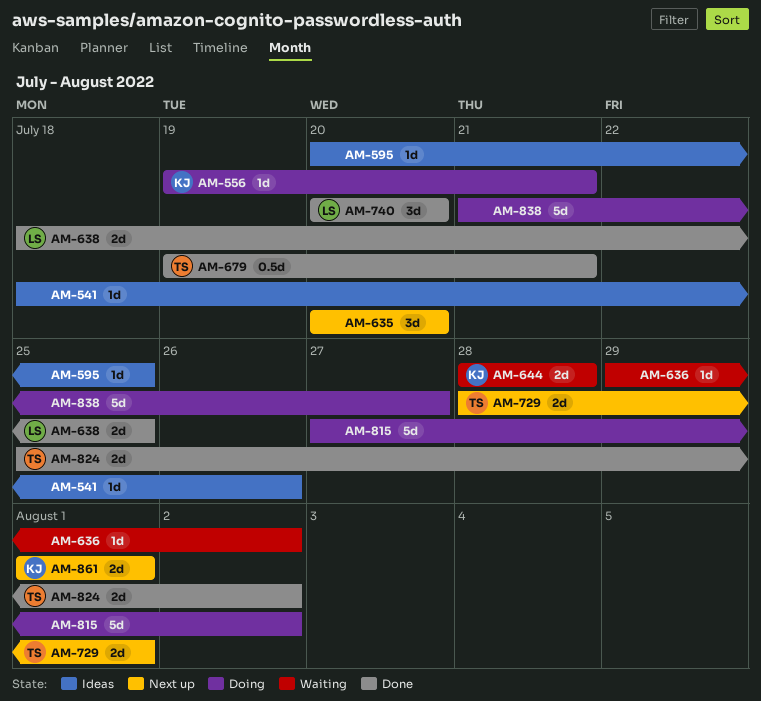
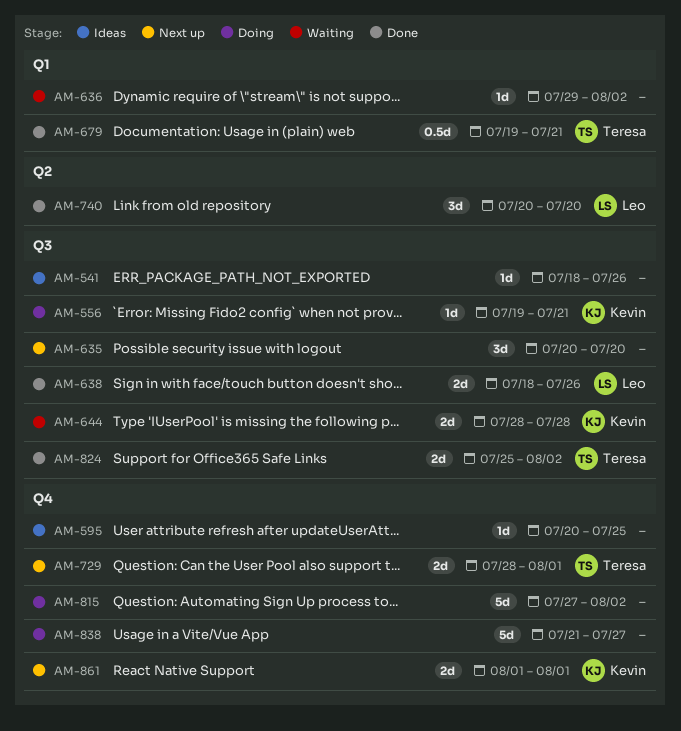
AM-638, due: Jul 25 -> Jul 26

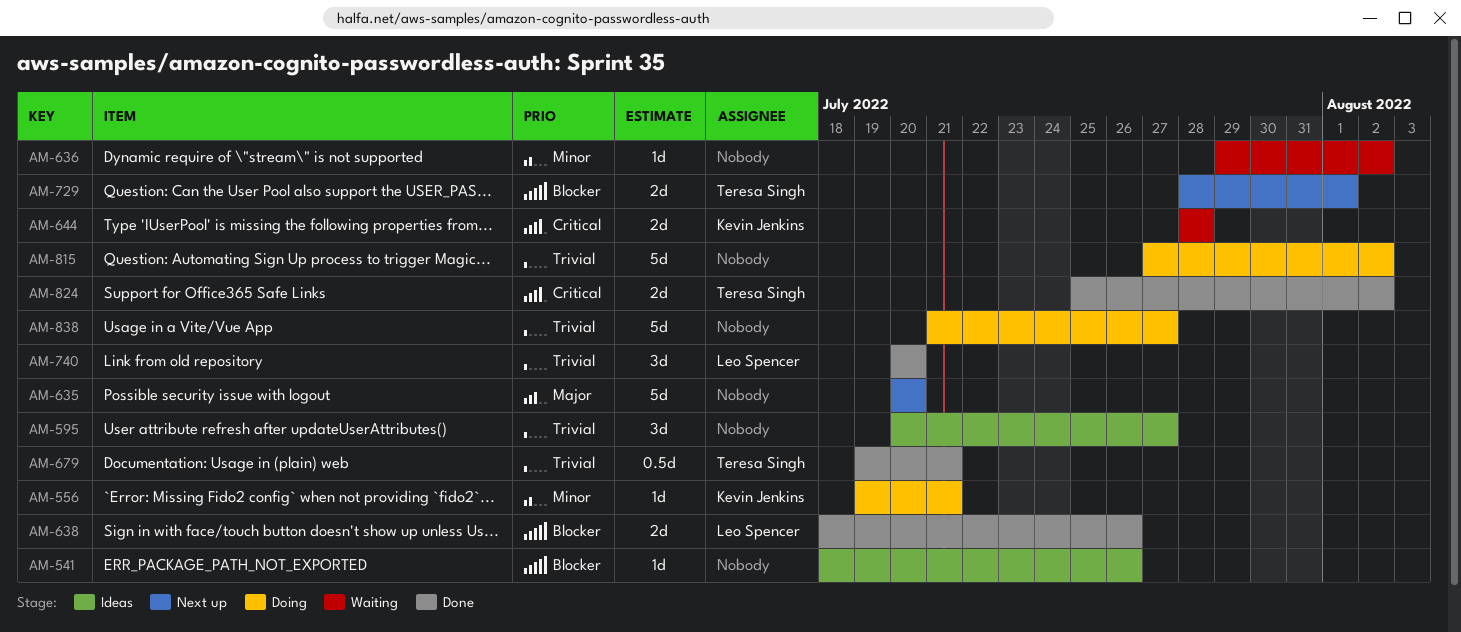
AM-595, estimate: 1d -> 3d
AM-595, due: Jul 25 -> Jul 27
AM-635, estimate: 3d -> 5d
AM-861: present -> none

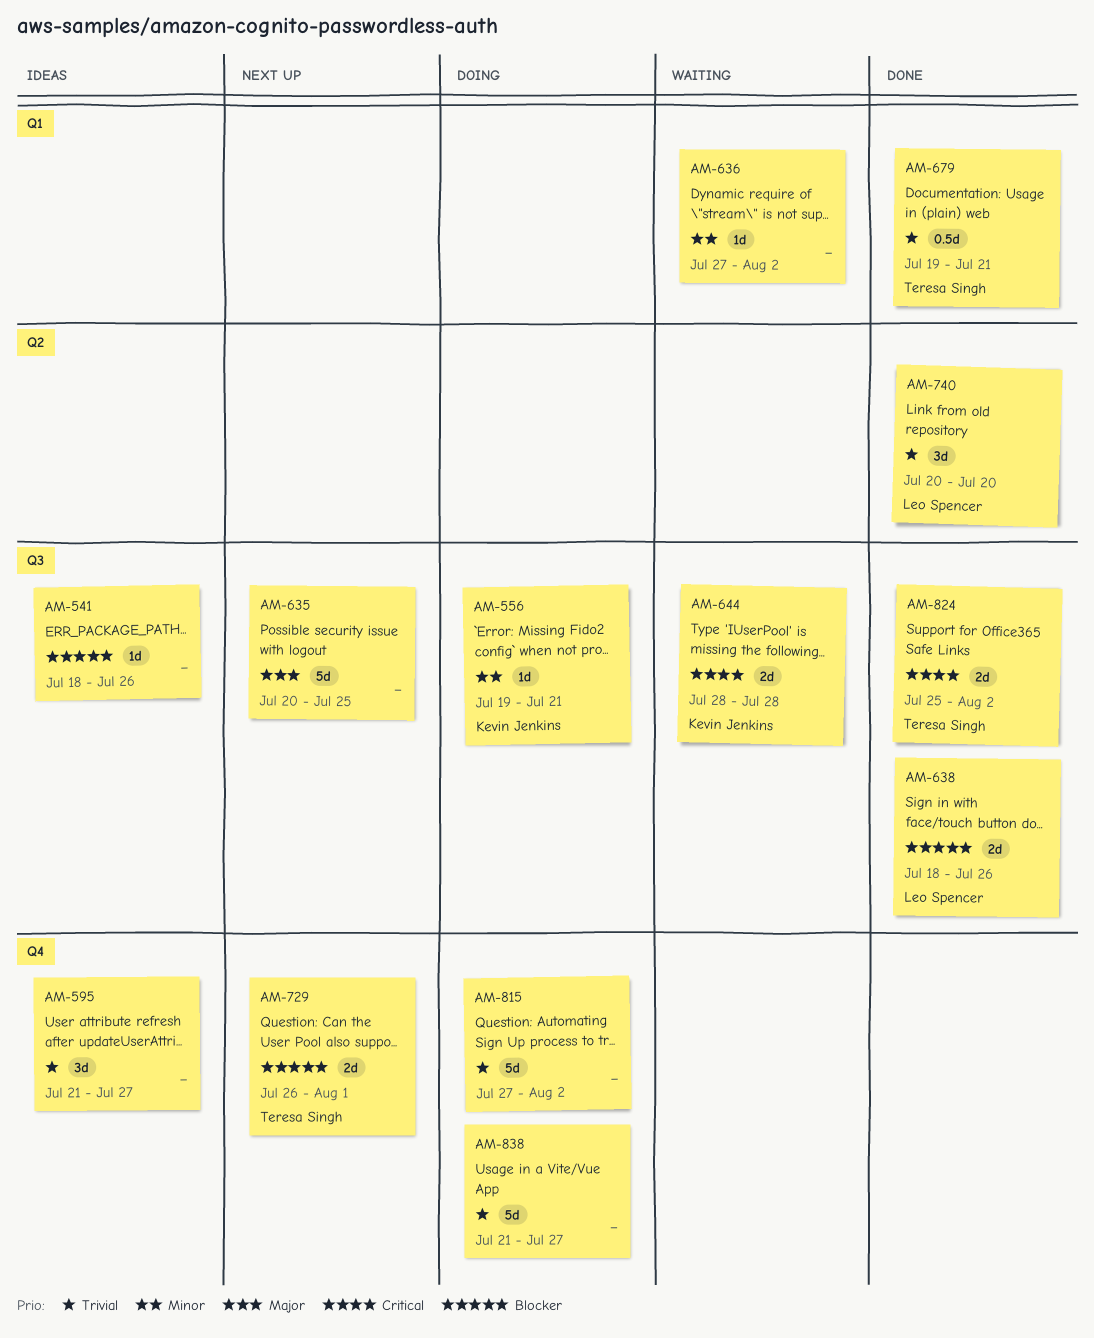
AM-595, start: Jul 20 -> Jul 21
AM-635, due: Jul 20 -> Jul 25
AM-636, start: Jul 29 -> Jul 27
AM-729, start: Jul 28 -> Jul 26

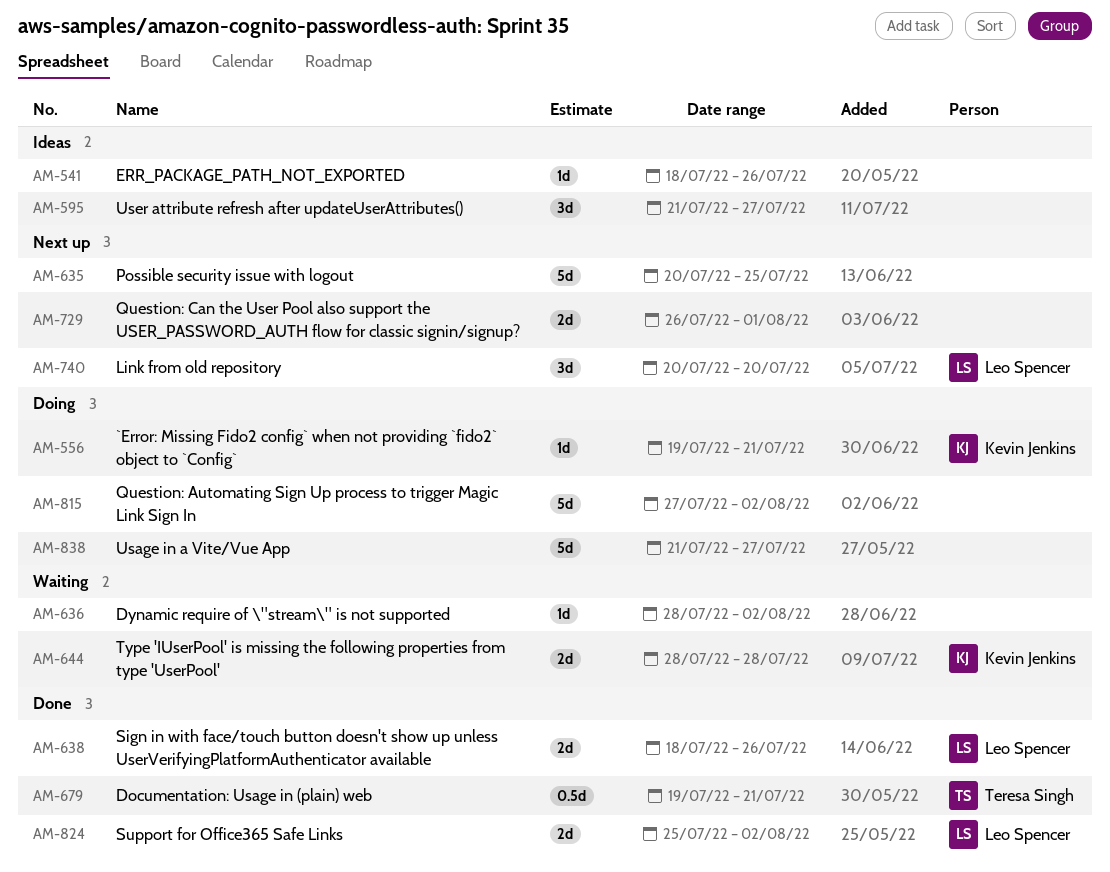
AM-636, start: Jul 27 -> Jul 28
AM-729, owner: Teresa Singh -> none
AM-740, status: Done -> Next up
AM-824, owner: Teresa Singh -> Leo Spencer

